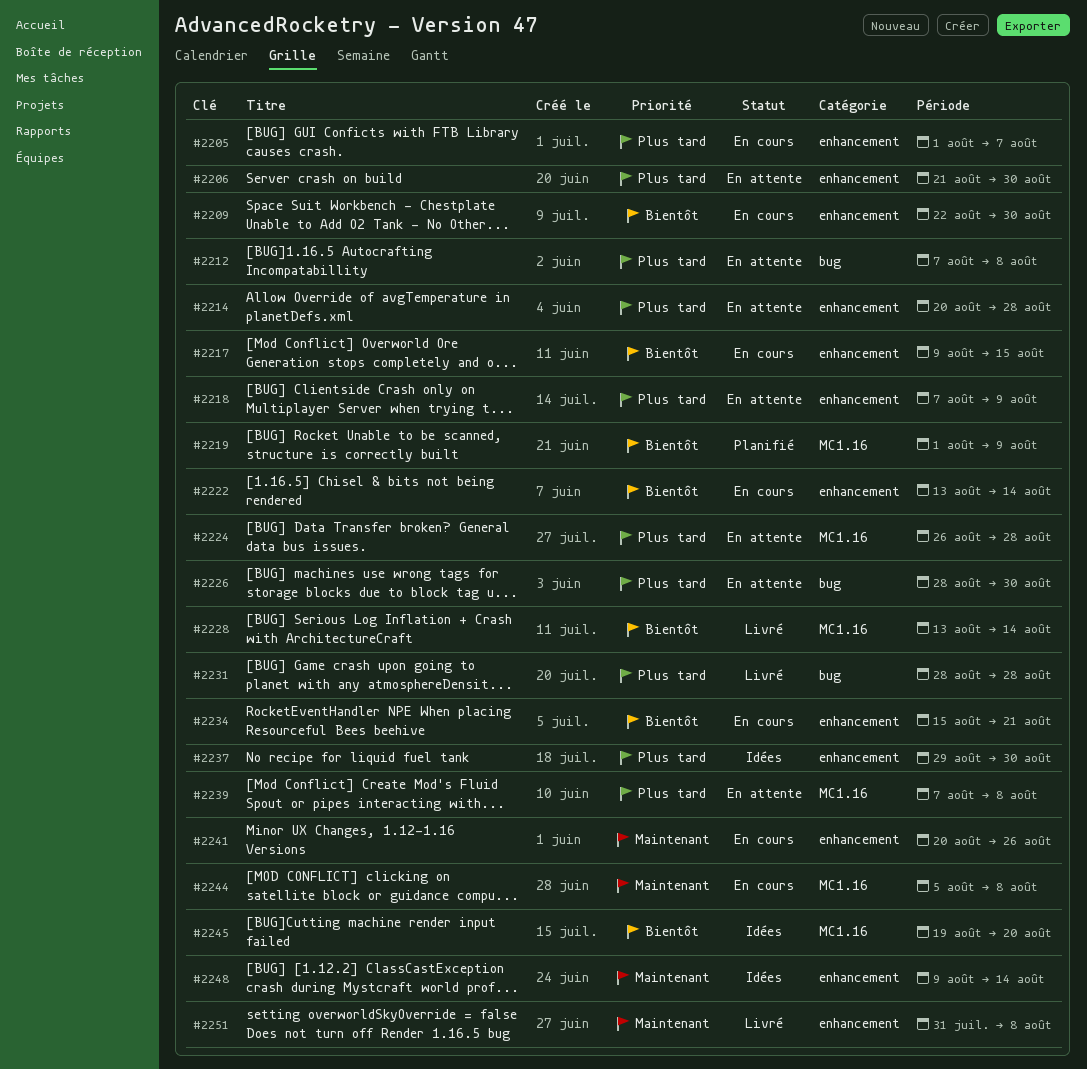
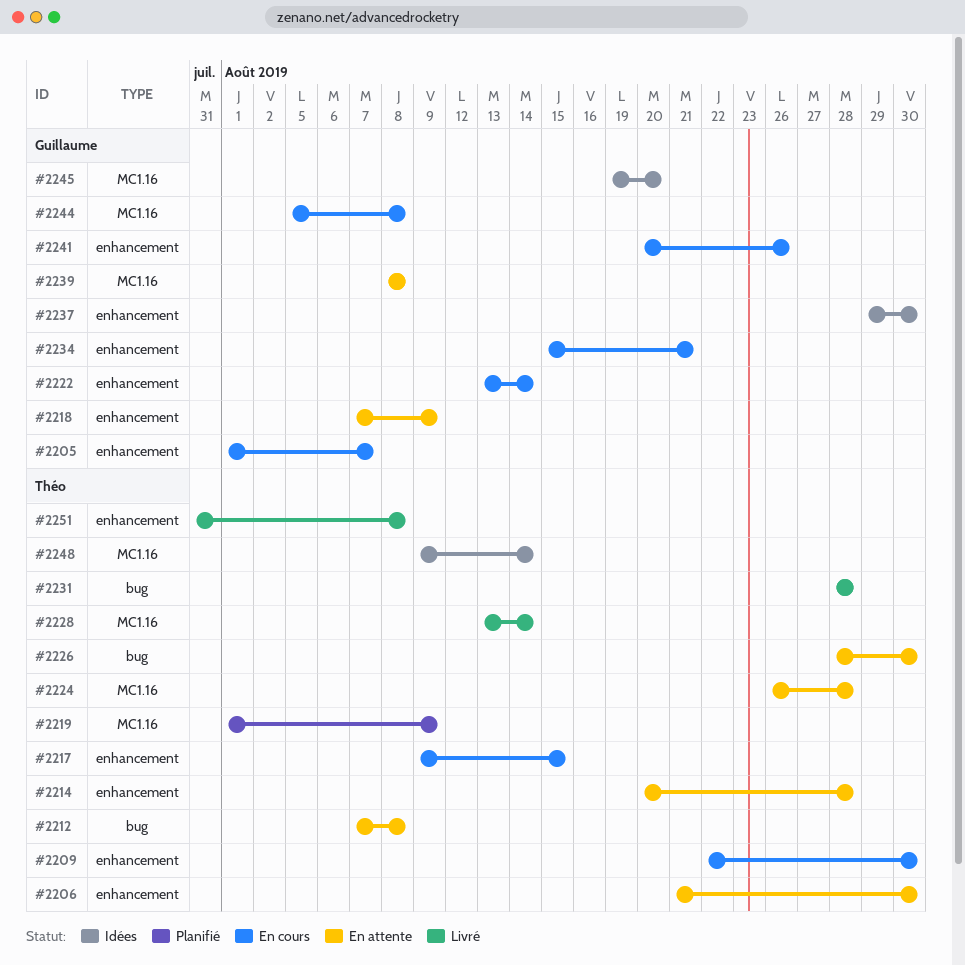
#2239, start: Aug 7 -> Aug 8
#2248, label: enhancement -> MC1.16

